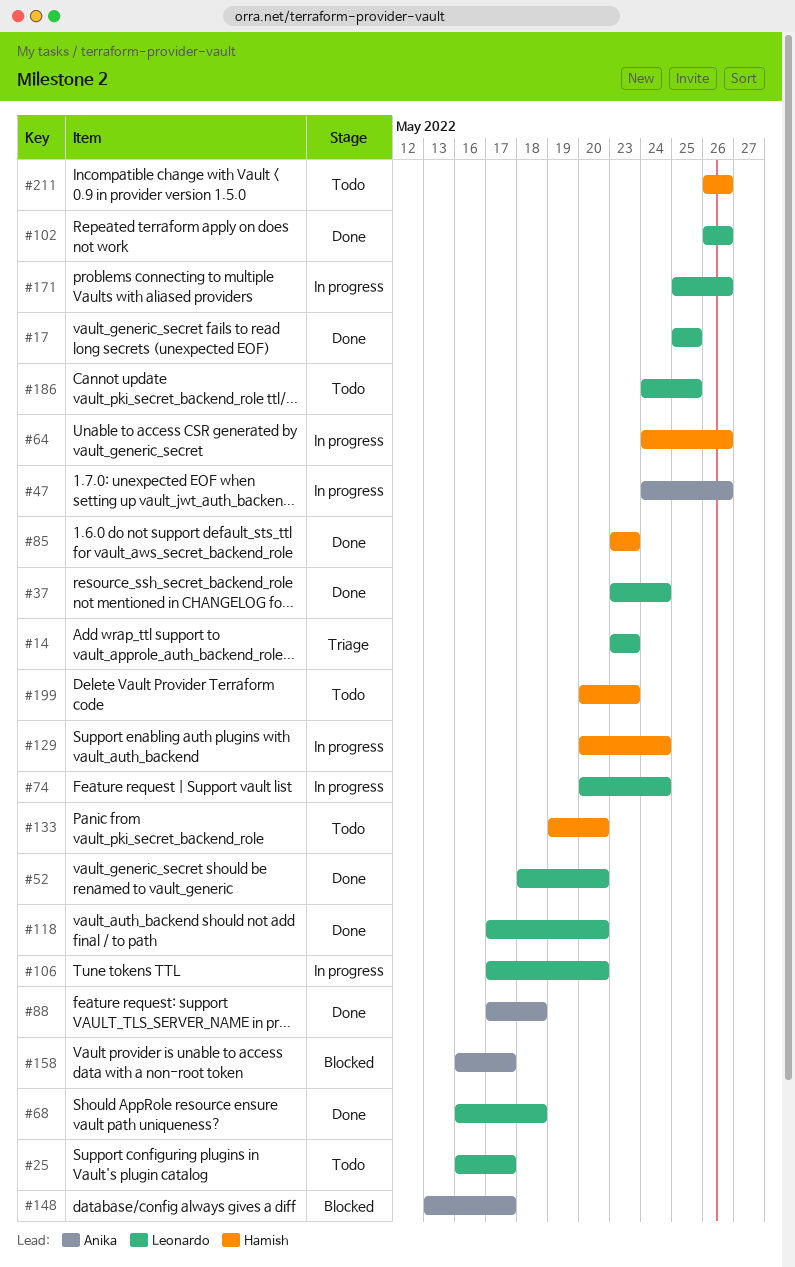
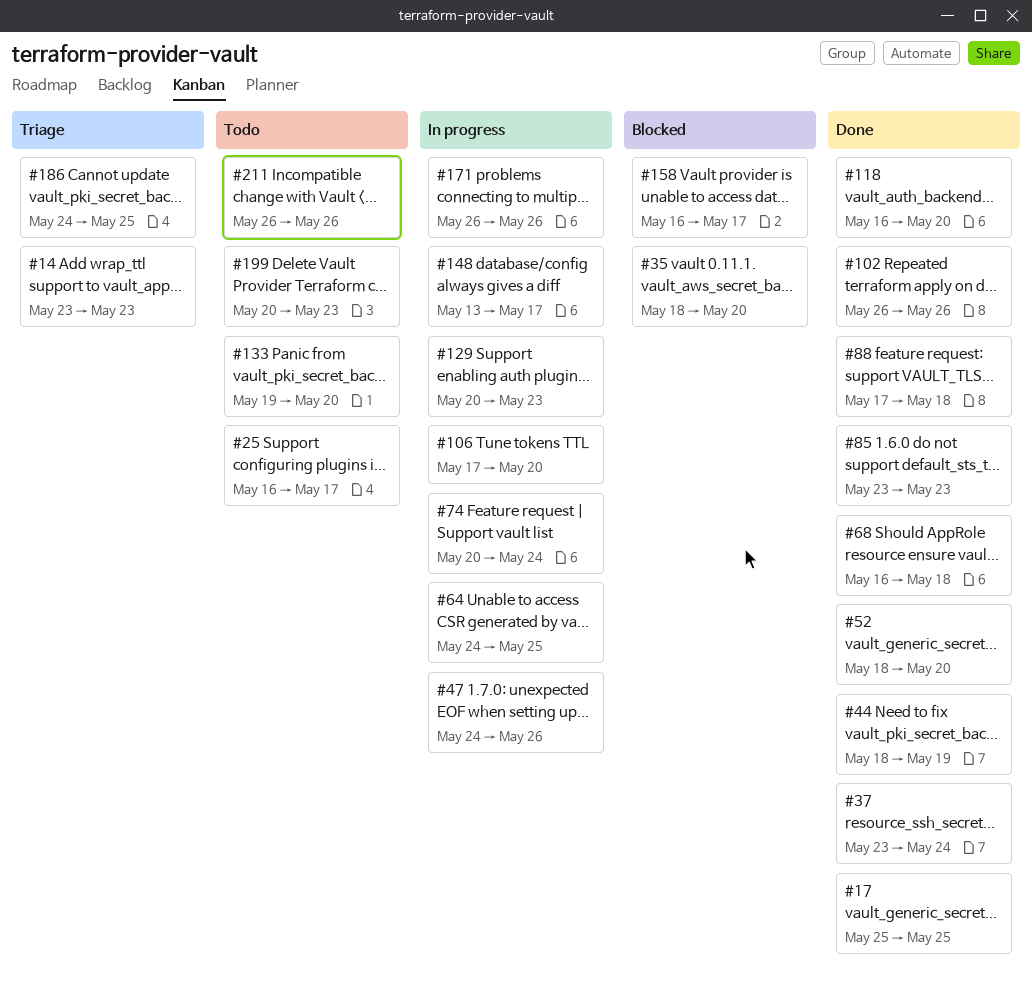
#35: none -> present
#44: none -> present
#64, due: May 26 -> May 25
#118, start: May 17 -> May 16
#129, due: May 24 -> May 23
#148, status: Blocked -> In progress
#171, start: May 25 -> May 26
#186, status: Todo -> Triage

